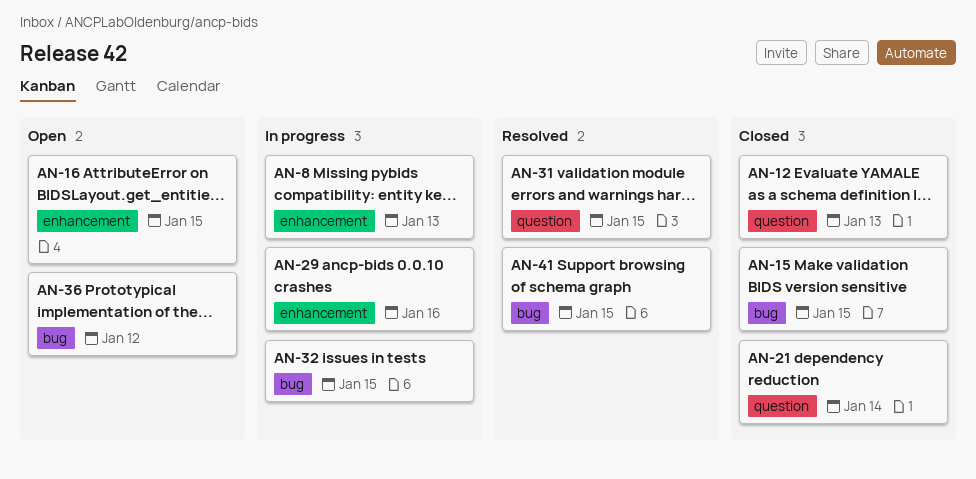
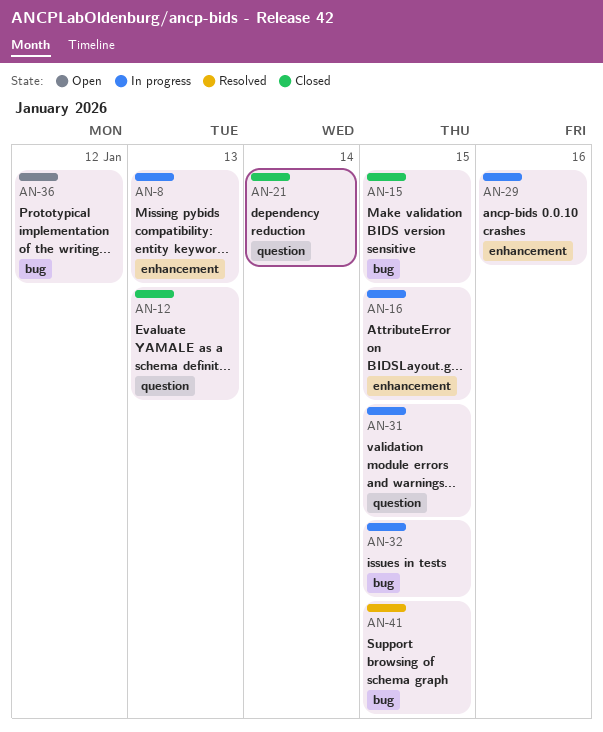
AN-16, status: Open -> In progress
AN-31, status: Resolved -> In progress

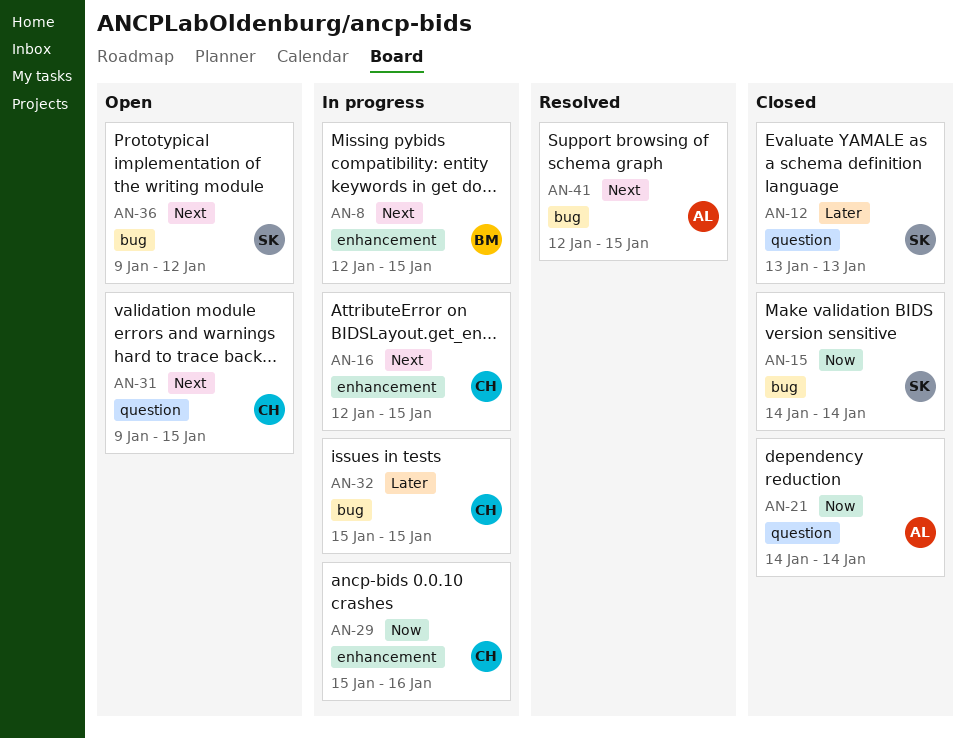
AN-8, due: Jan 13 -> Jan 15
AN-15, due: Jan 15 -> Jan 14
AN-31, status: In progress -> Open

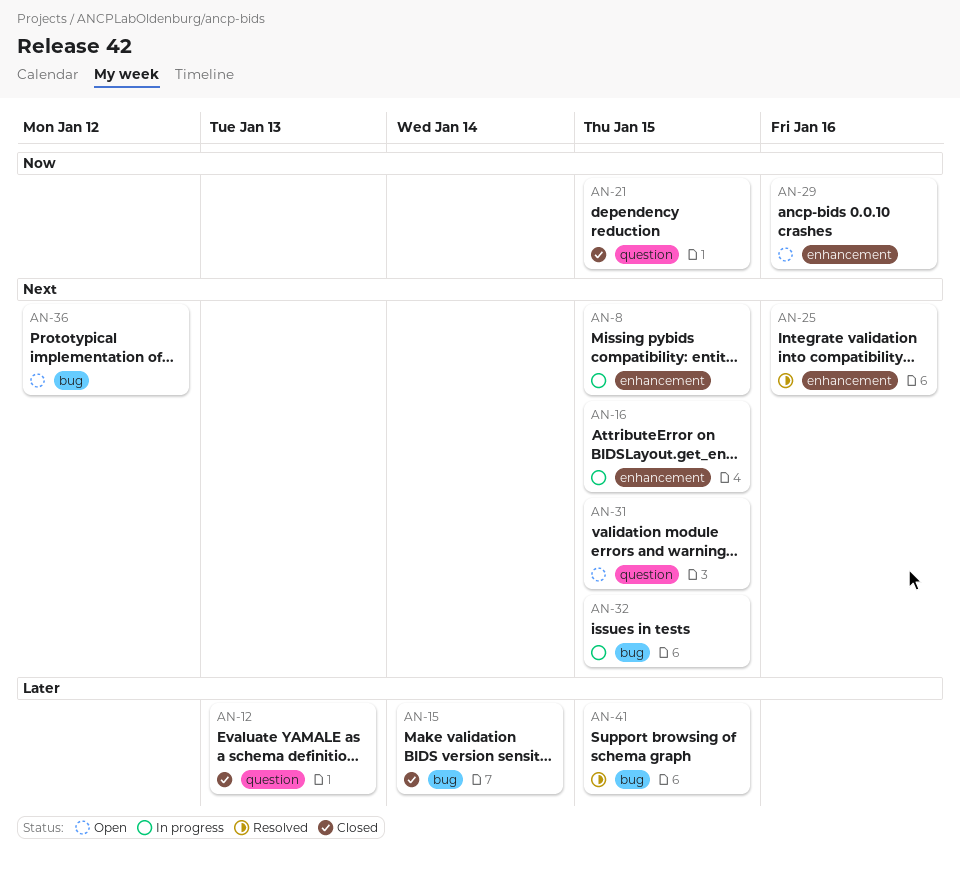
AN-15, priority: Now -> Later
AN-21, due: Jan 14 -> Jan 15
AN-25: none -> present
AN-29, status: In progress -> Open
AN-32, priority: Later -> Next
AN-41, priority: Next -> Later

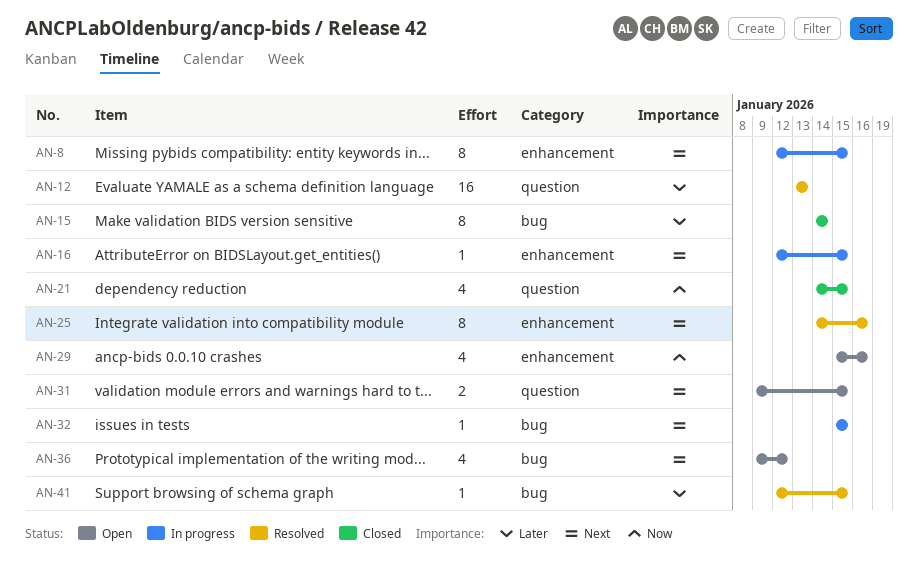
AN-12, status: Closed -> Resolved

